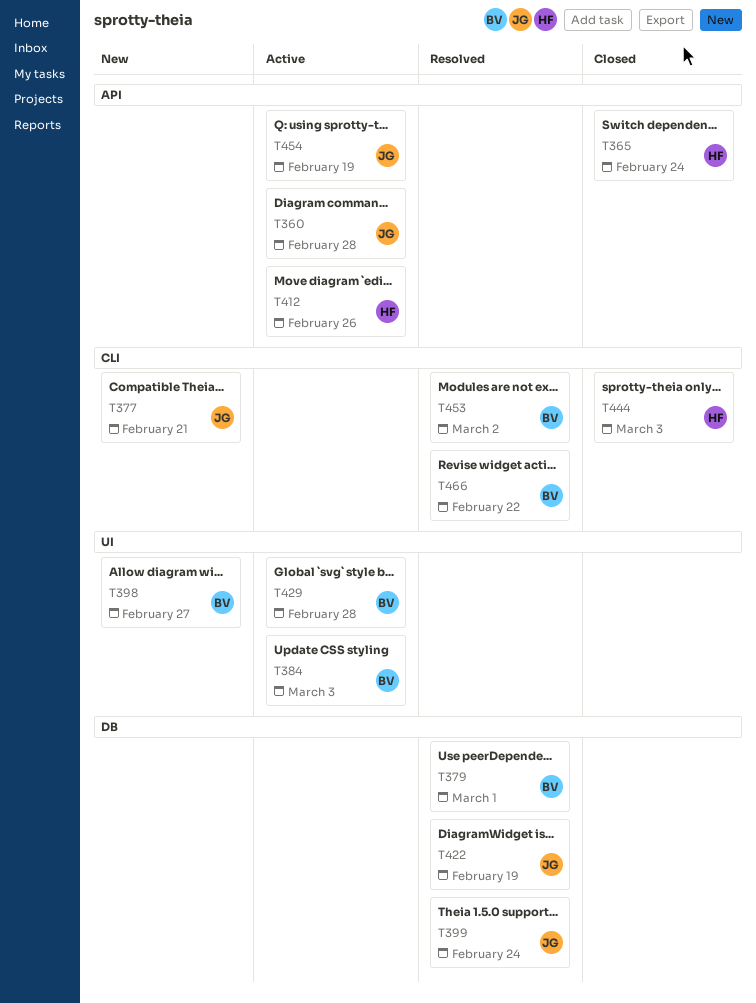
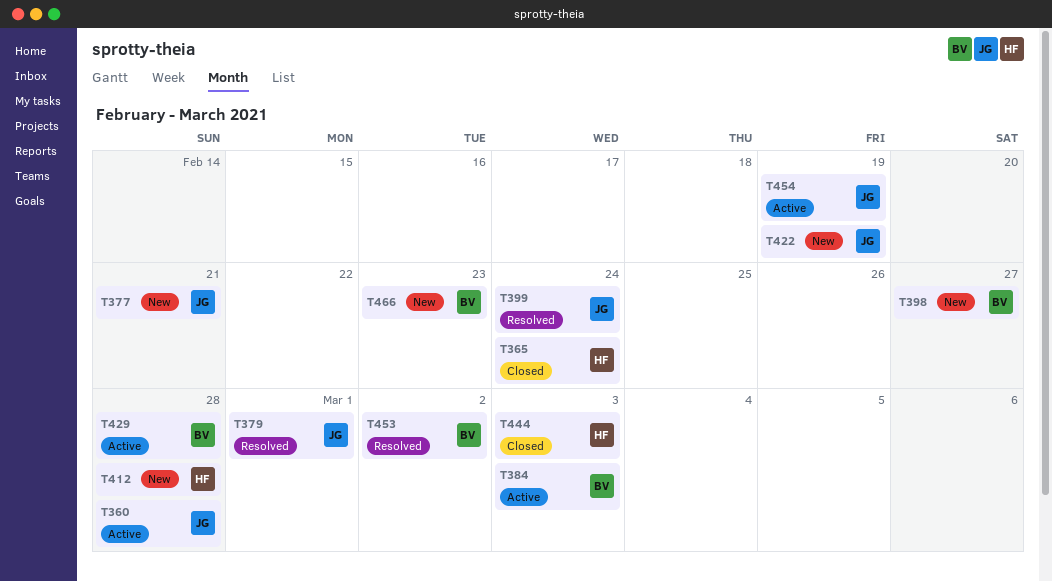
T379, owner: BV -> JG
T412, status: Active -> New
T412, due: Feb 26 -> Feb 28
T422, status: Resolved -> New
T466, status: Resolved -> New
T466, due: Feb 22 -> Feb 23

